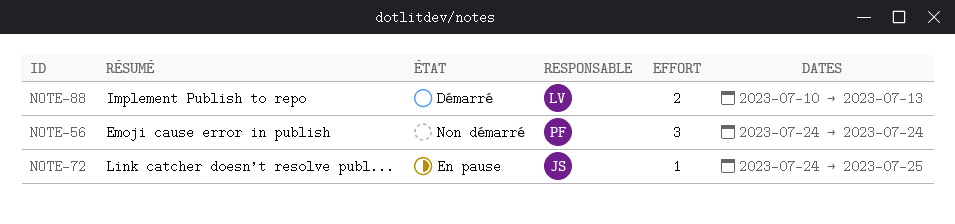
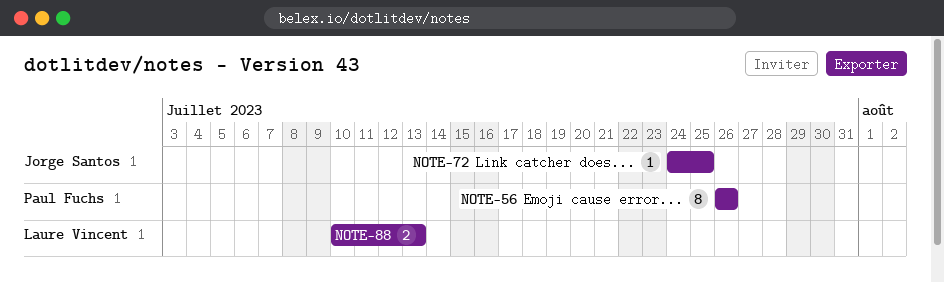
NOTE-56, estimate: 3 -> 8
NOTE-56, start: Jul 24 -> Jul 26
NOTE-56, due: Jul 24 -> Jul 26

